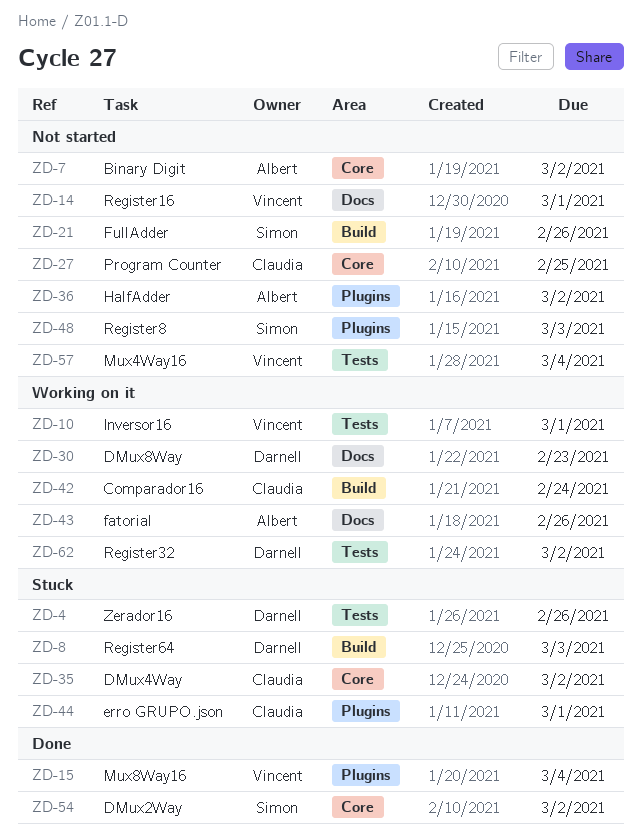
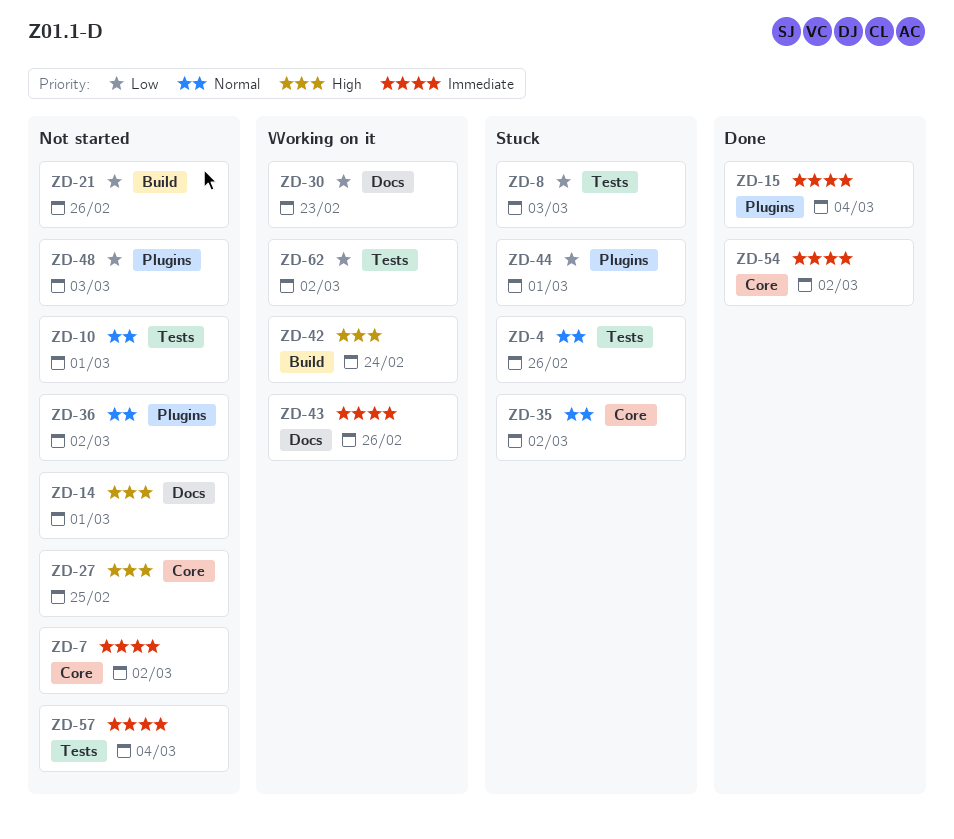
ZD-8, label: Build -> Tests
ZD-10, status: Working on it -> Not started

